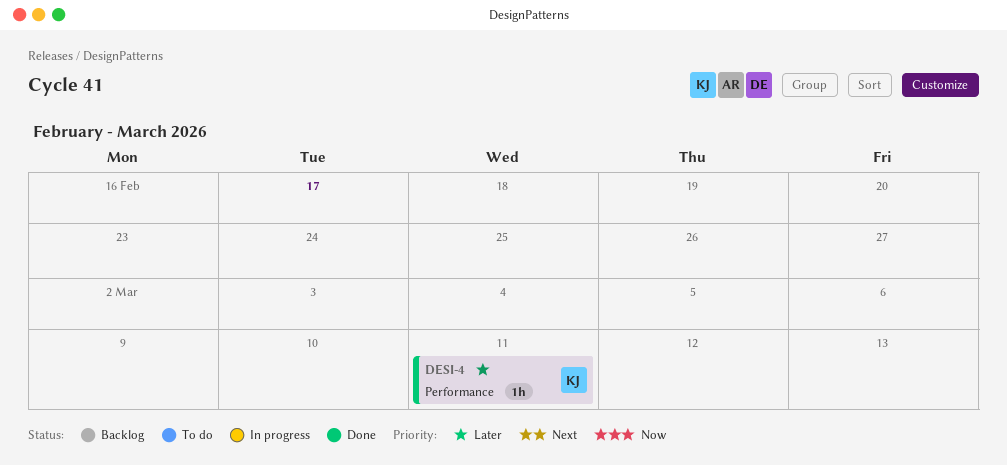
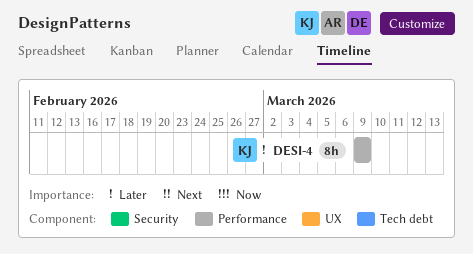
DESI-4, estimate: 1h -> 8h
DESI-4, due: Mar 11 -> Mar 9

